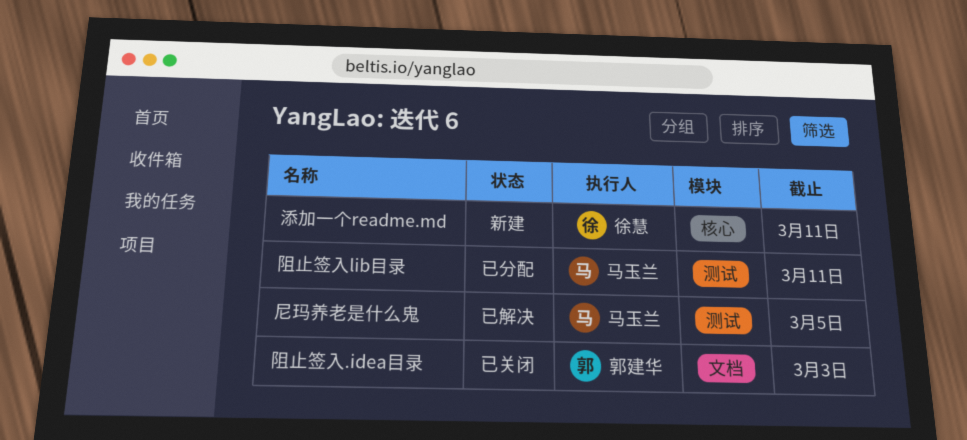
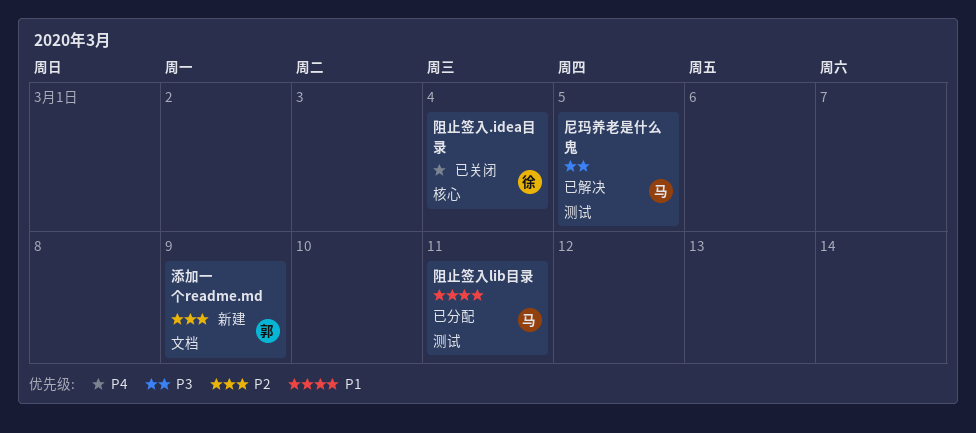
添加一个readme.md, owner: 徐慧 -> 郭建华
添加一个readme.md, label: 核心 -> 文档
添加一个readme.md, due: Mar 11 -> Mar 9
阻止签入.idea目录, owner: 郭建华 -> 徐慧
阻止签入.idea目录, label: 文档 -> 核心
阻止签入.idea目录, due: Mar 3 -> Mar 4

